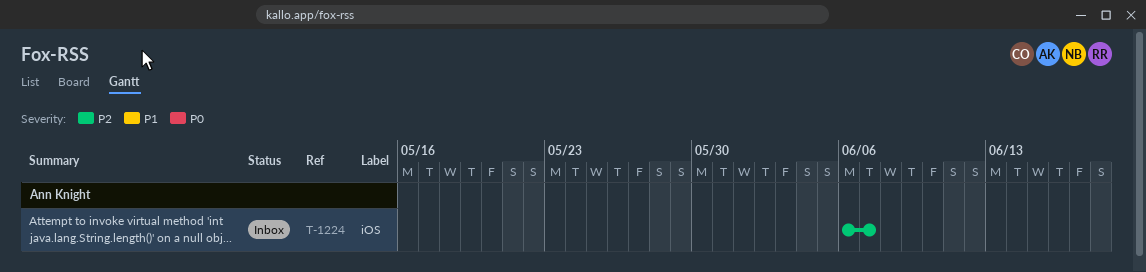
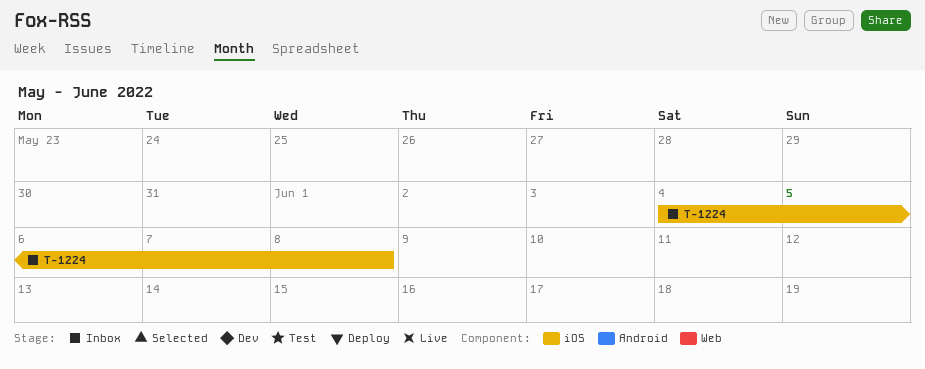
T-1224, start: Jun 6 -> Jun 4
T-1224, due: Jun 7 -> Jun 8

